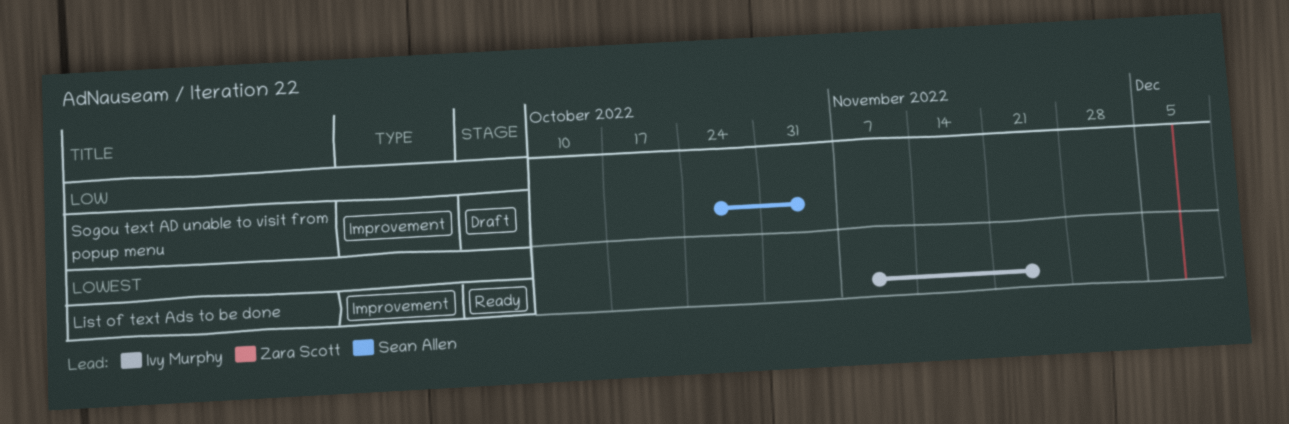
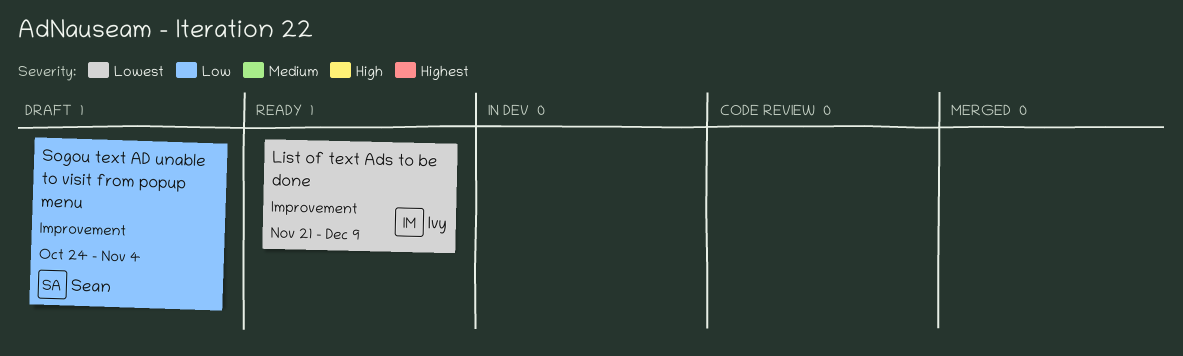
List of text Ads to be done, start: Nov 7 -> Nov 21
List of text Ads to be done, due: Nov 25 -> Dec 9

